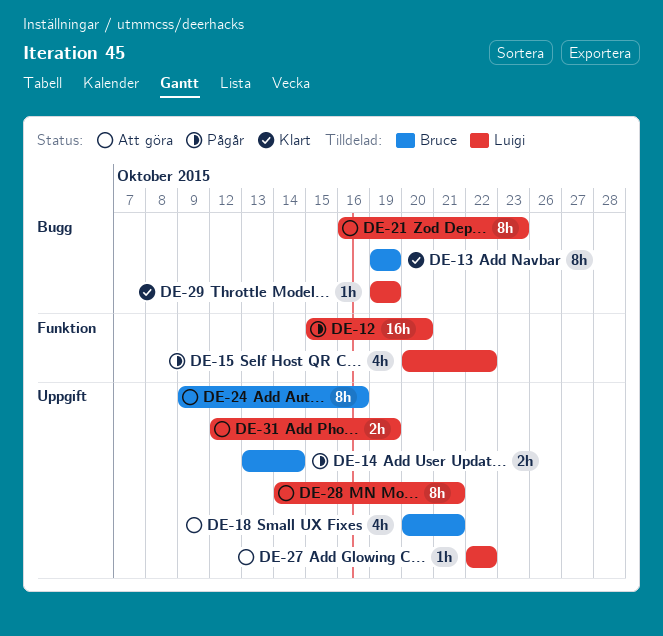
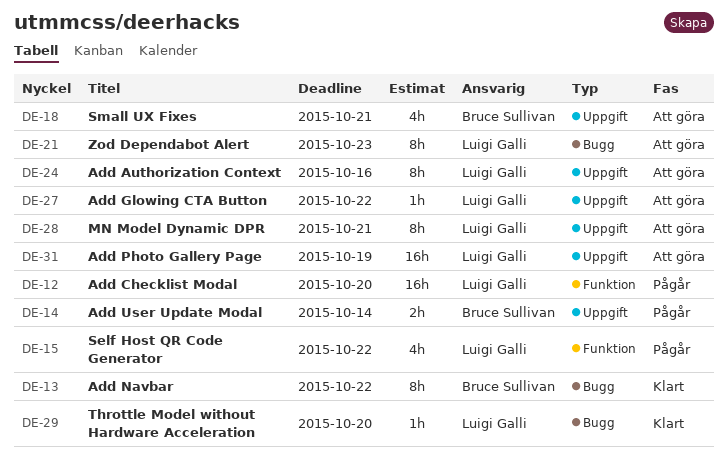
DE-13, due: Oct 19 -> Oct 22
DE-24, owner: Bruce Sullivan -> Luigi Galli
DE-29, due: Oct 19 -> Oct 20
DE-31, estimate: 2h -> 16h

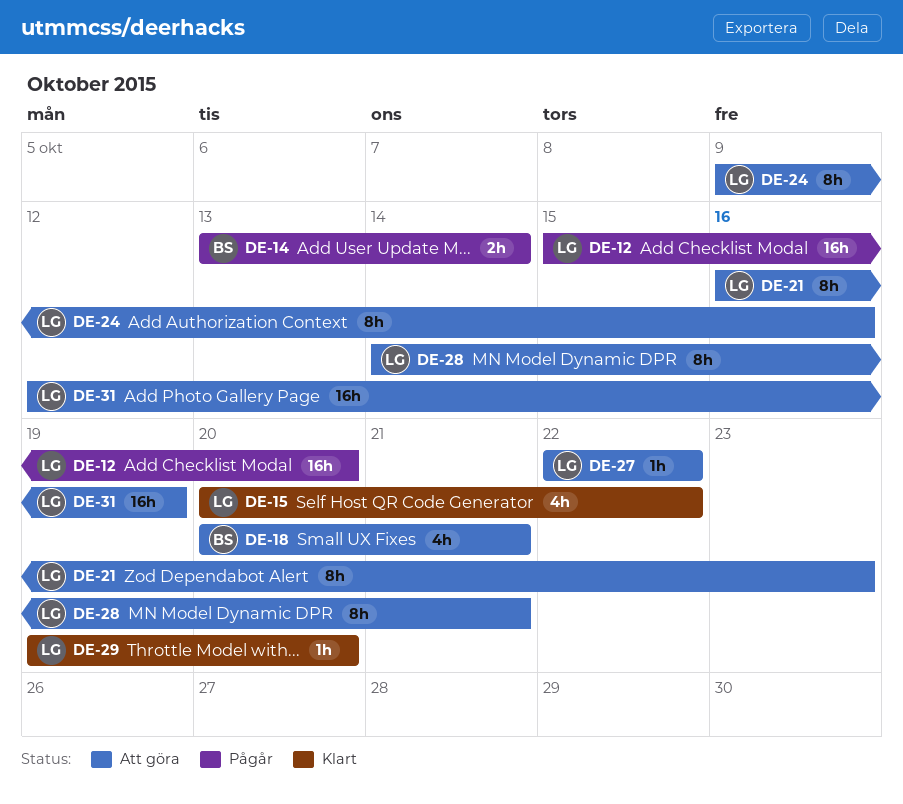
DE-13: present -> none
DE-15, status: Pågår -> Klart

